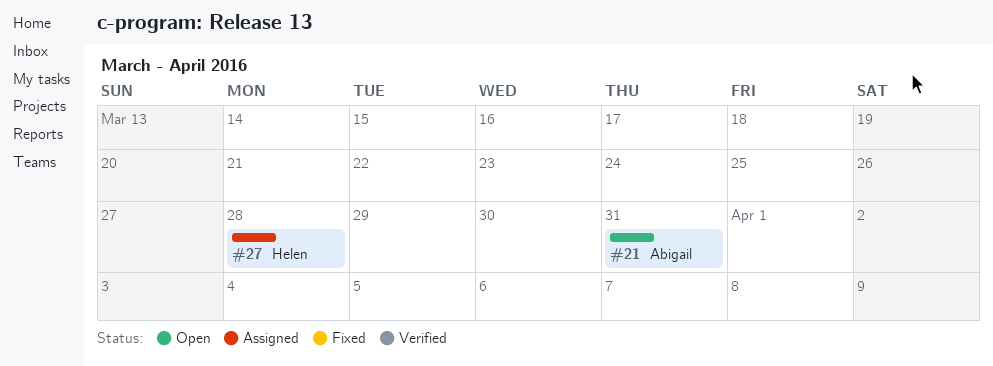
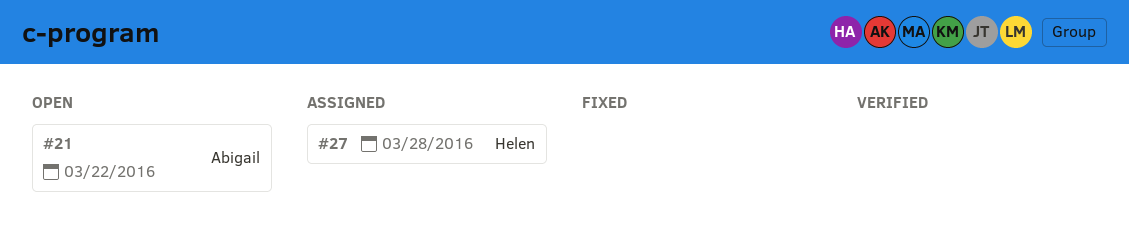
#21, due: Mar 31 -> Mar 22

